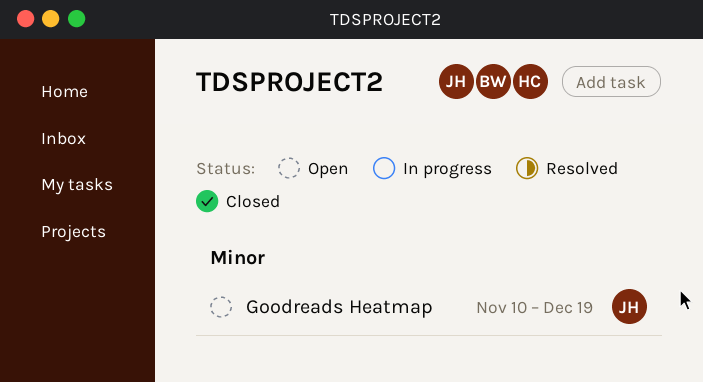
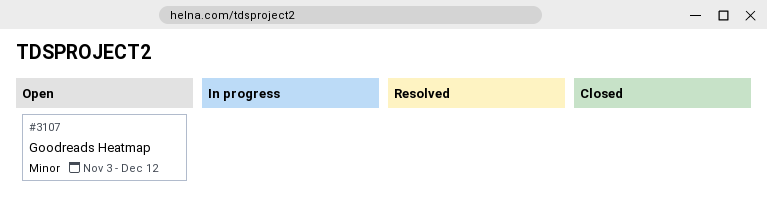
Goodreads Heatmap, start: Nov 10 -> Nov 3
Goodreads Heatmap, due: Dec 19 -> Dec 12

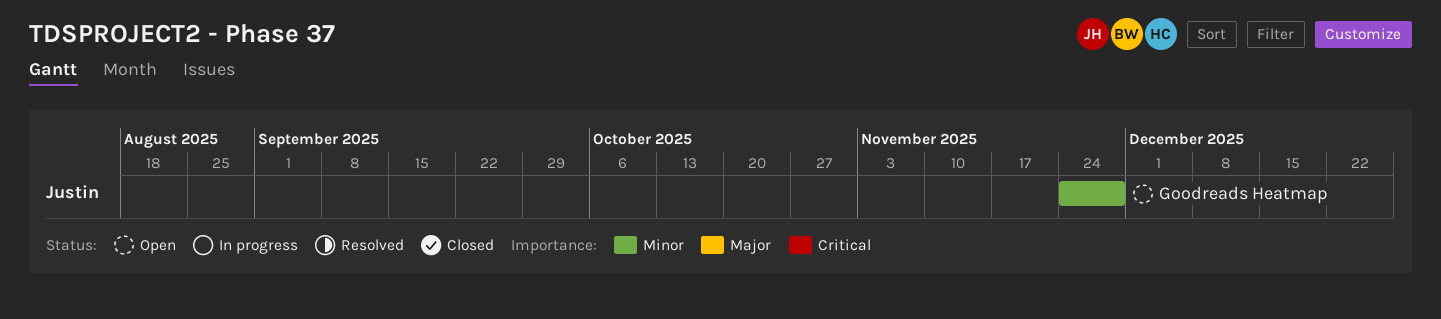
Goodreads Heatmap, start: Nov 3 -> Nov 24
Goodreads Heatmap, due: Dec 12 -> Nov 28

